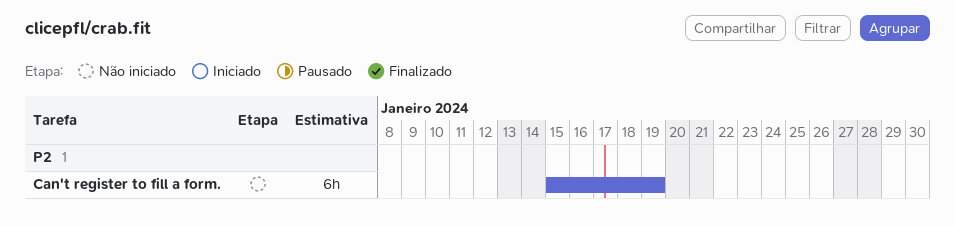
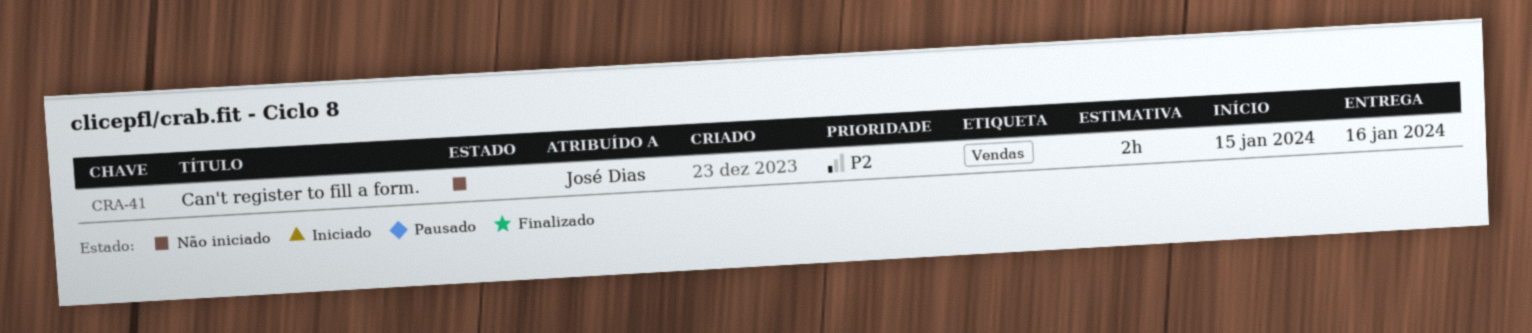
Can't register to fill a form., estimate: 6h -> 2h
Can't register to fill a form., due: Jan 19 -> Jan 16

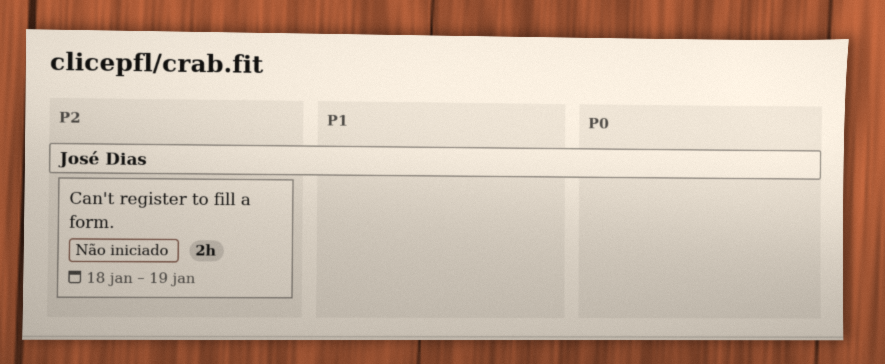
Can't register to fill a form., start: Jan 15 -> Jan 18
Can't register to fill a form., due: Jan 16 -> Jan 19

